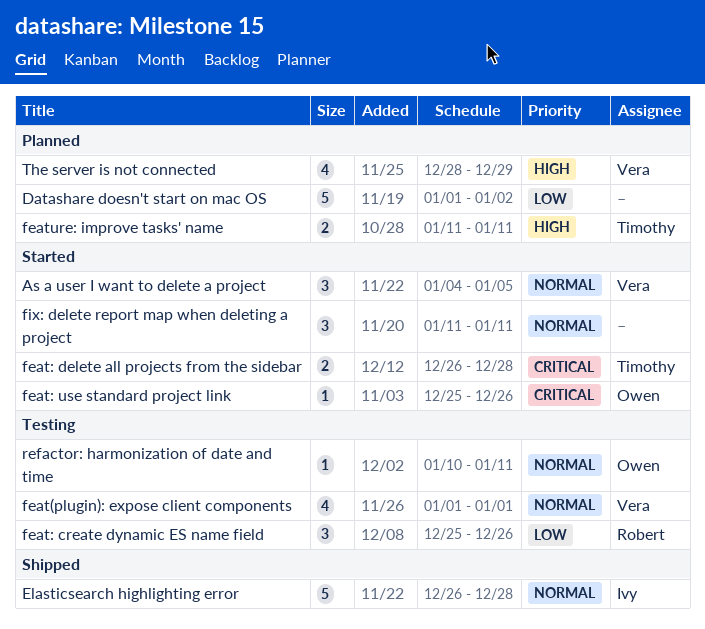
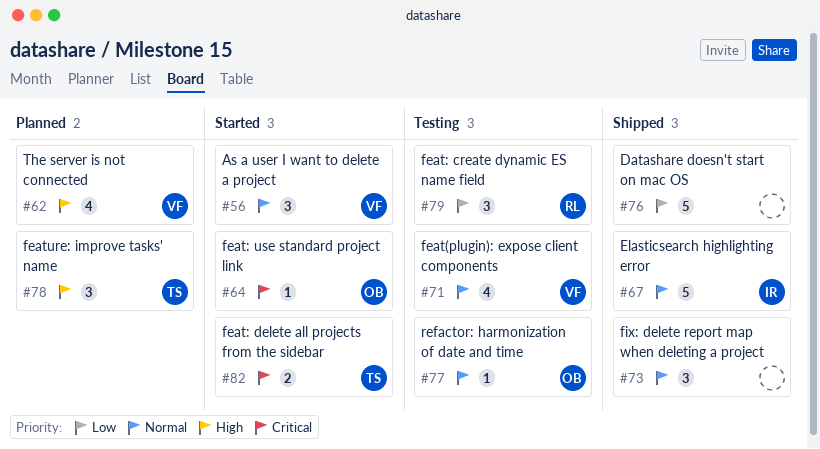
Datashare doesn't start on mac OS, status: Planned -> Shipped
feature: improve tasks' name, estimate: 2 -> 3
fix: delete report map when deleting a project, status: Started -> Shipped

